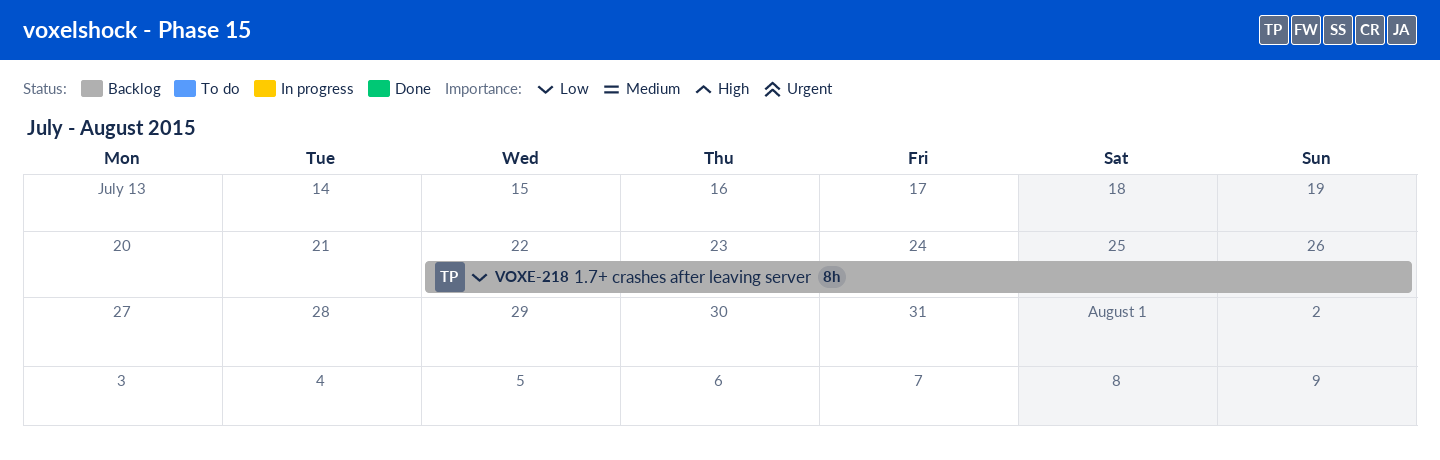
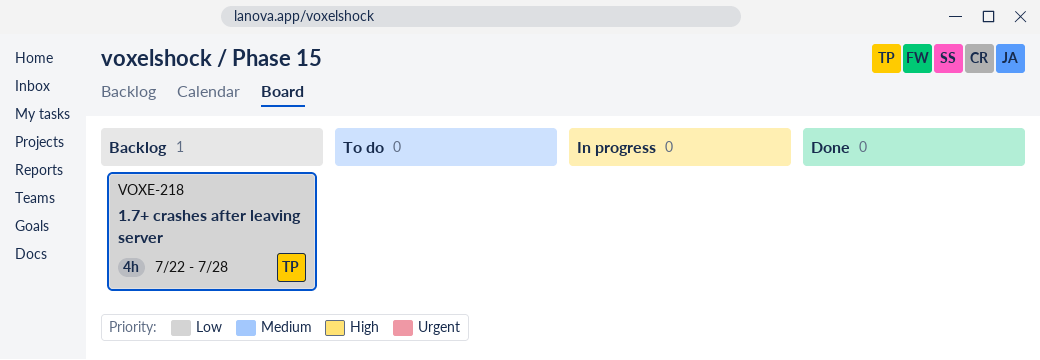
VOXE-218, estimate: 8h -> 4h
VOXE-218, due: Jul 26 -> Jul 28

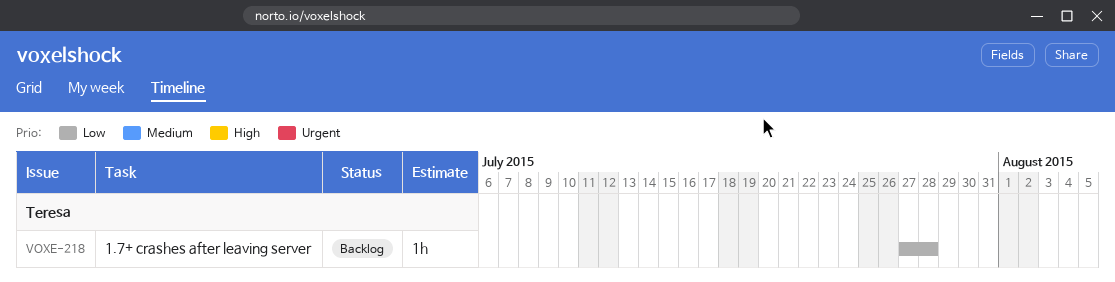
VOXE-218, estimate: 4h -> 1h
VOXE-218, start: Jul 22 -> Jul 27

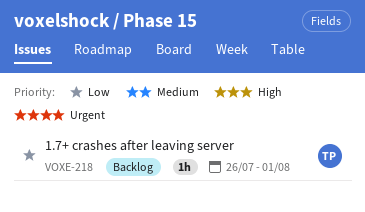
VOXE-218, start: Jul 27 -> Jul 26
VOXE-218, due: Jul 28 -> Aug 1

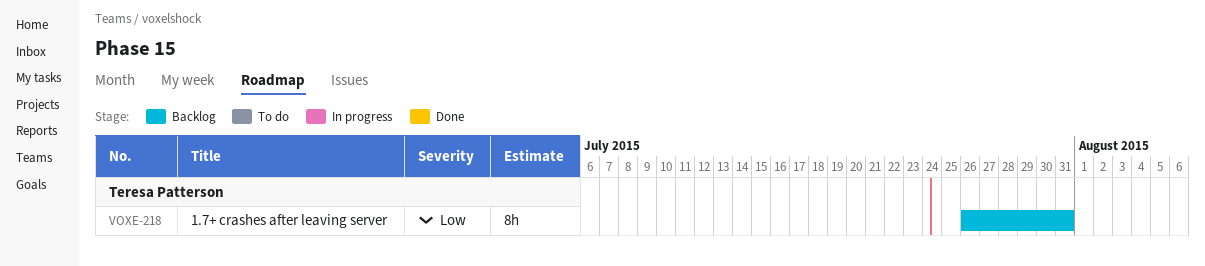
VOXE-218, estimate: 1h -> 8h
VOXE-218, due: Aug 1 -> Jul 31

